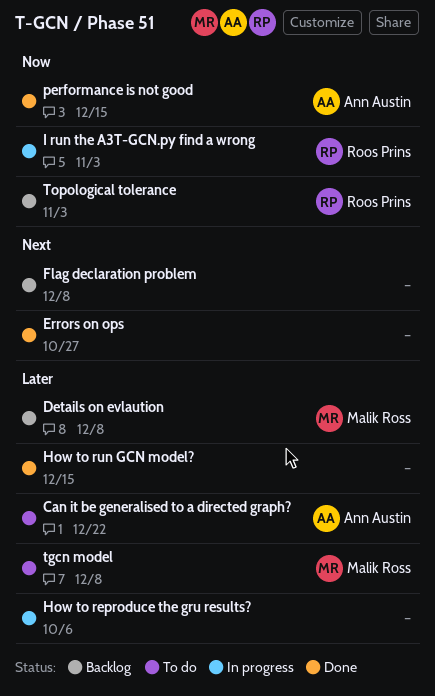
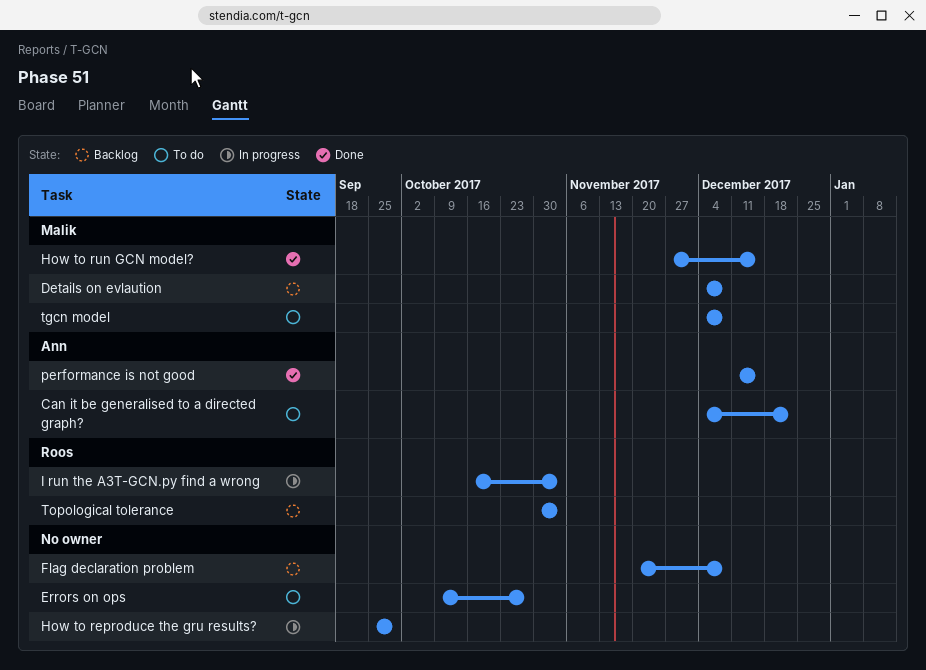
Errors on ops, status: Done -> To do
How to reproduce the gru results?, due: Oct 6 -> Sep 29
How to run GCN model?, owner: none -> Malik Ross

